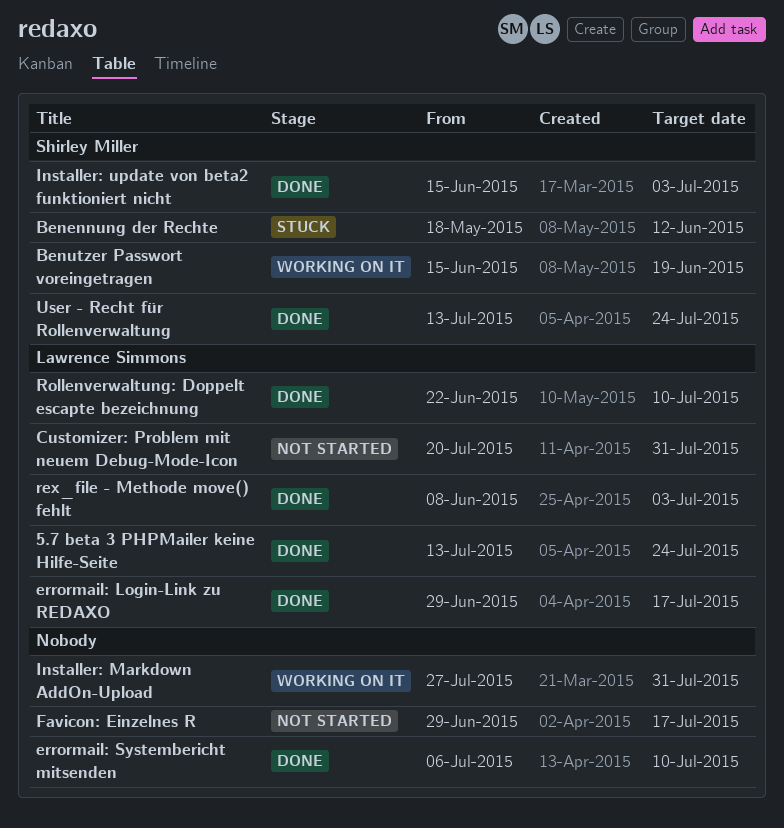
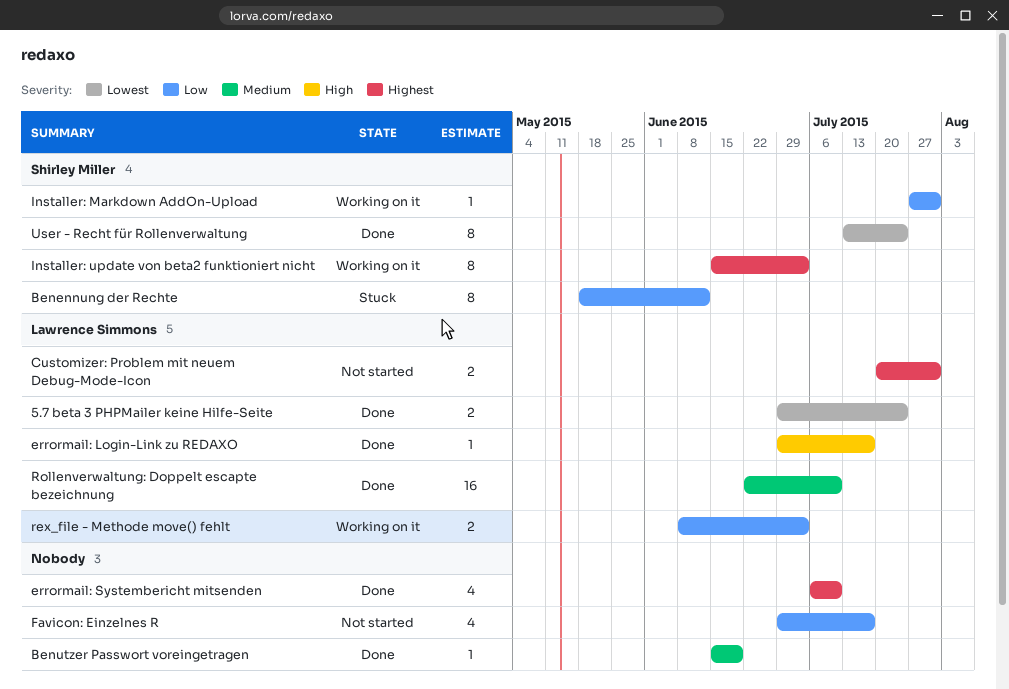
5.7 beta 3 PHPMailer keine Hilfe-Seite, start: Jul 13 -> Jun 29
Benutzer Passwort voreingetragen, status: Working on it -> Done
Benutzer Passwort voreingetragen, owner: Shirley Miller -> none
Installer: Markdown AddOn-Upload, owner: none -> Shirley Miller
Installer: update von beta2 funktioniert nicht, status: Done -> Working on it
rex_file - Methode move() fehlt, status: Done -> Working on it

